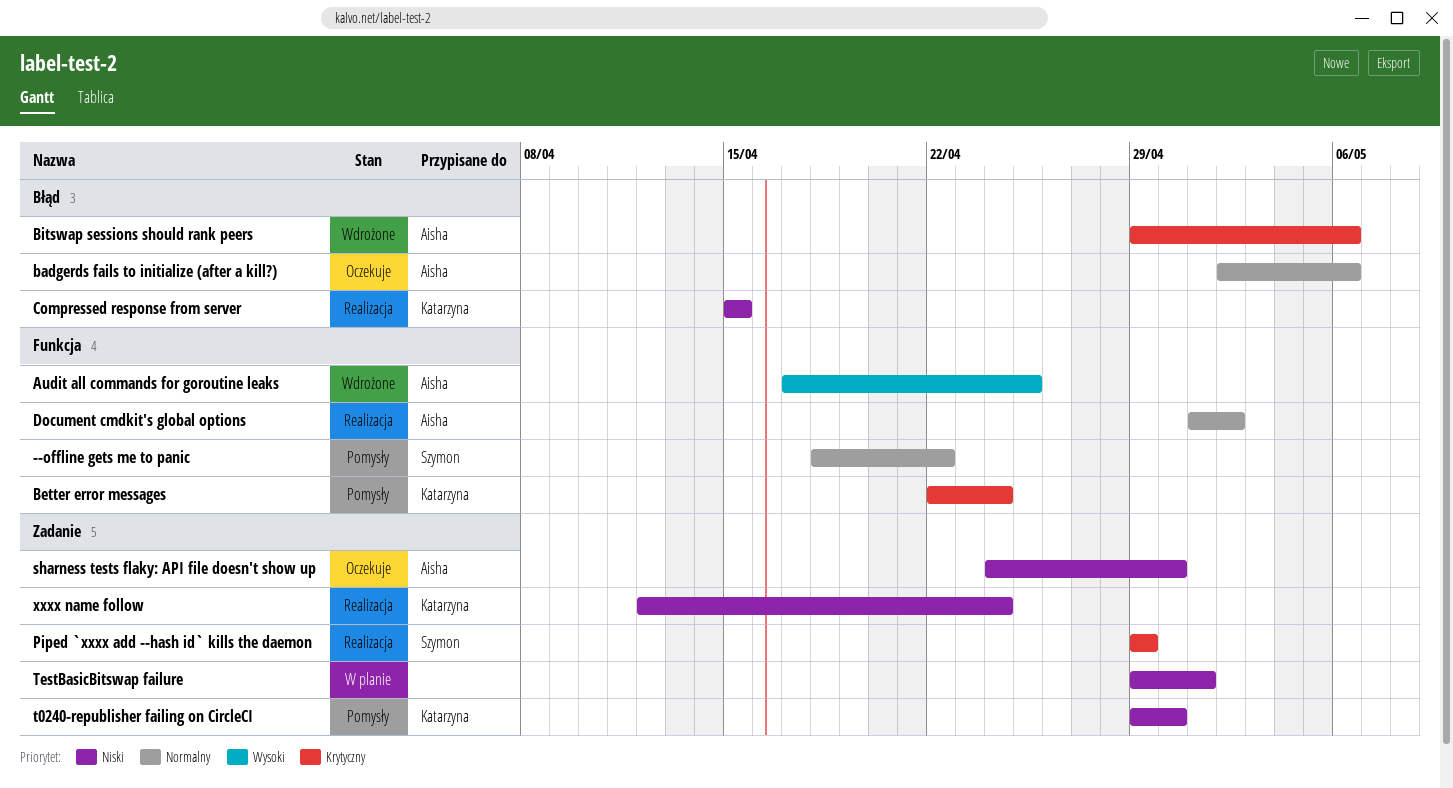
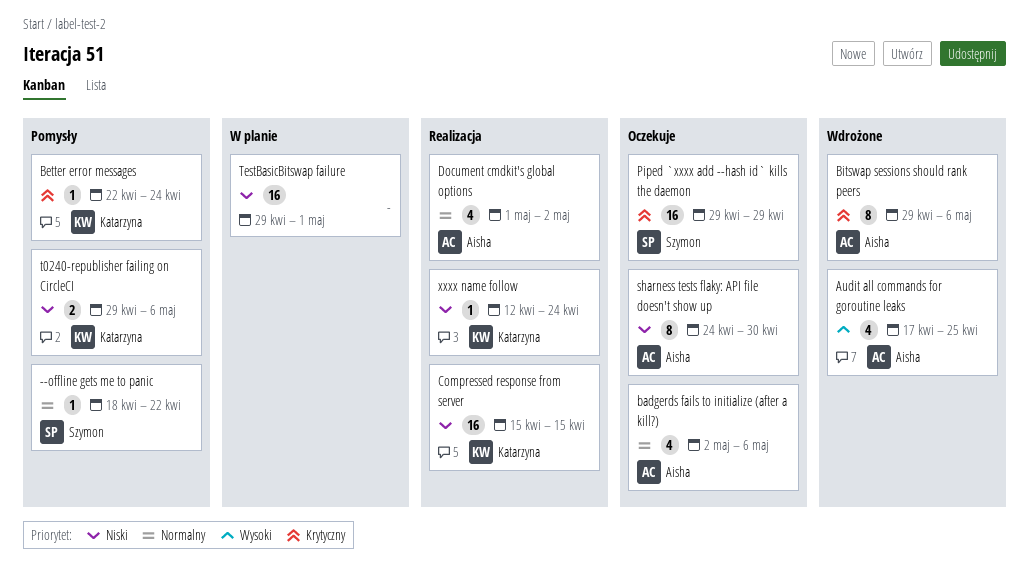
Piped `xxxx add --hash id` kills the daemon, status: Realizacja -> Oczekuje
t0240-republisher failing on CircleCI, due: Apr 30 -> May 6

